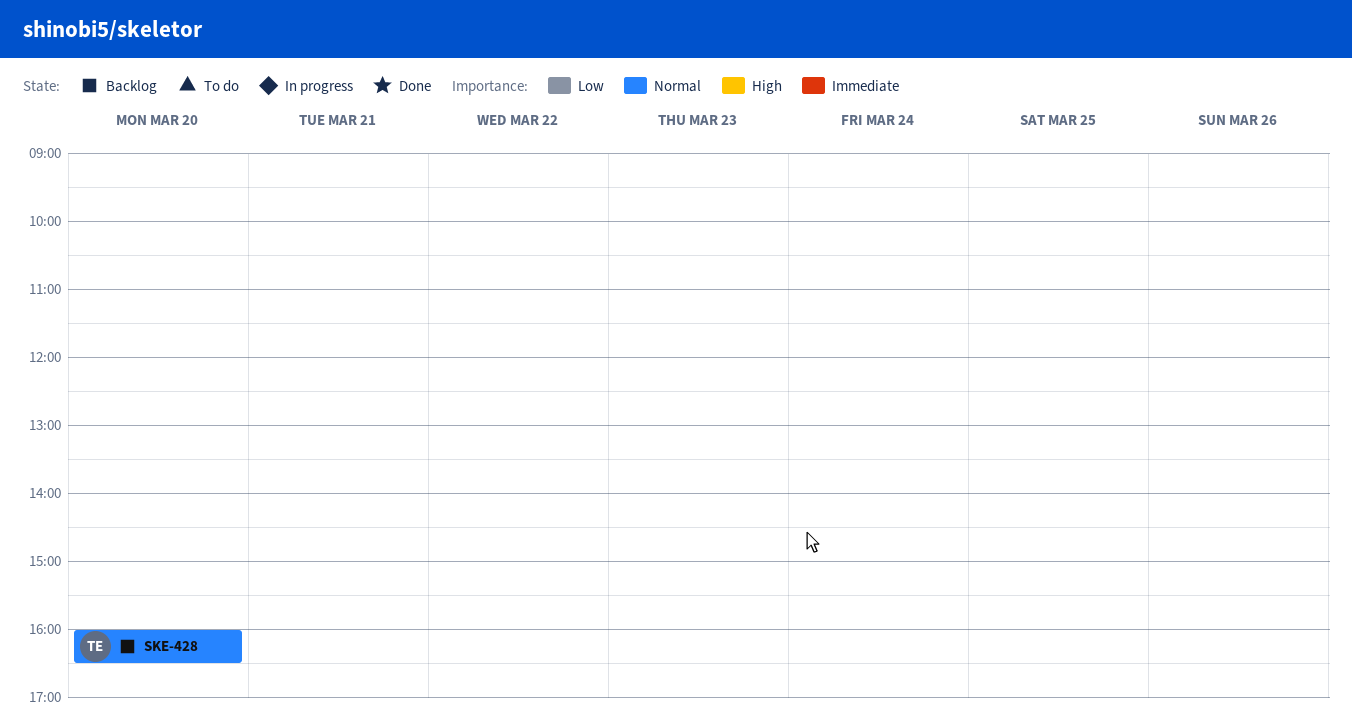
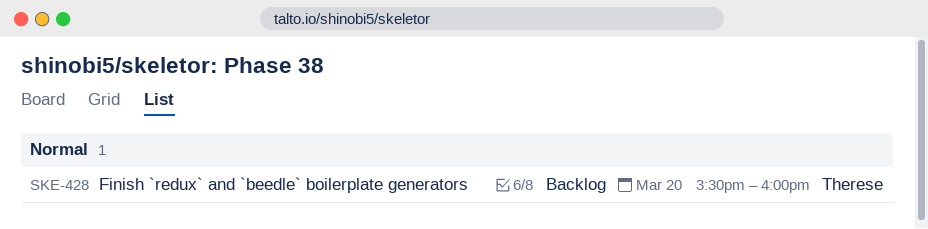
SKE-428, begins: 16:00 -> 15:30
SKE-428, ends: 16:30 -> 16:00

